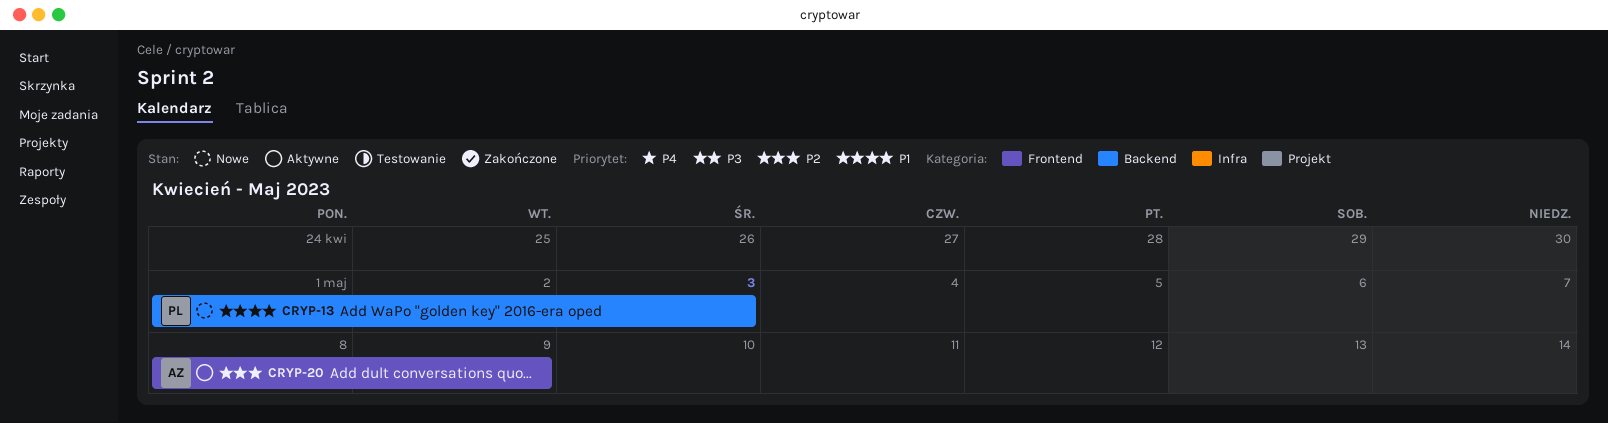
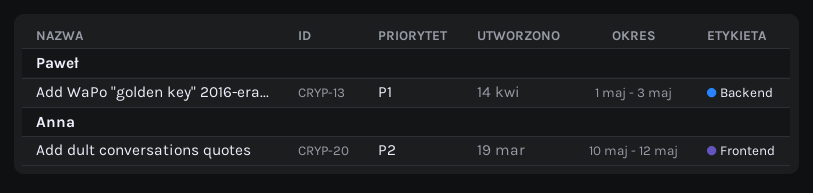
CRYP-20, start: May 8 -> May 10
CRYP-20, due: May 9 -> May 12

